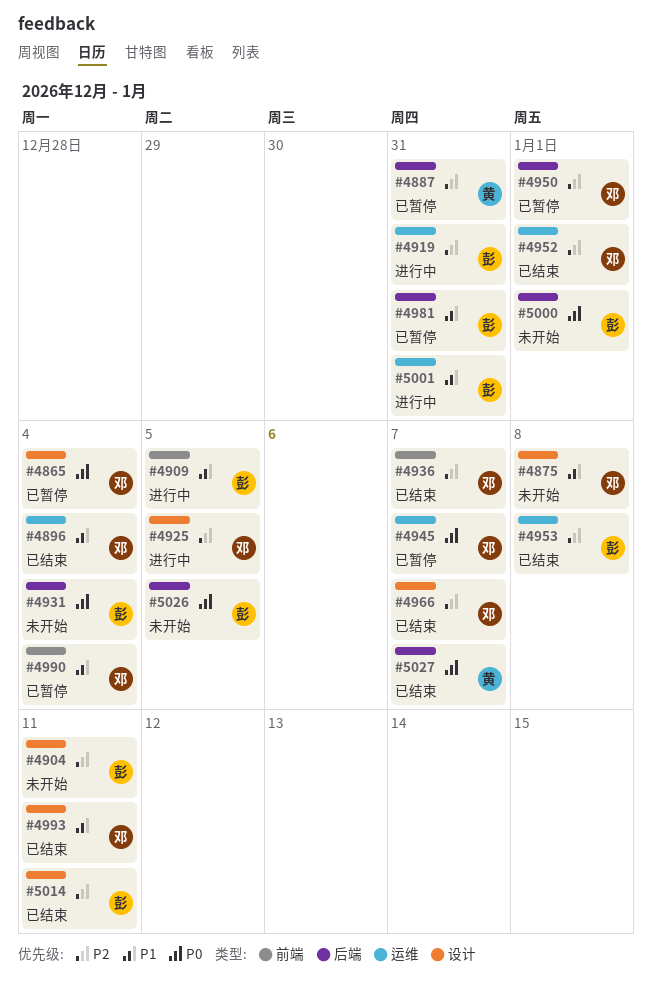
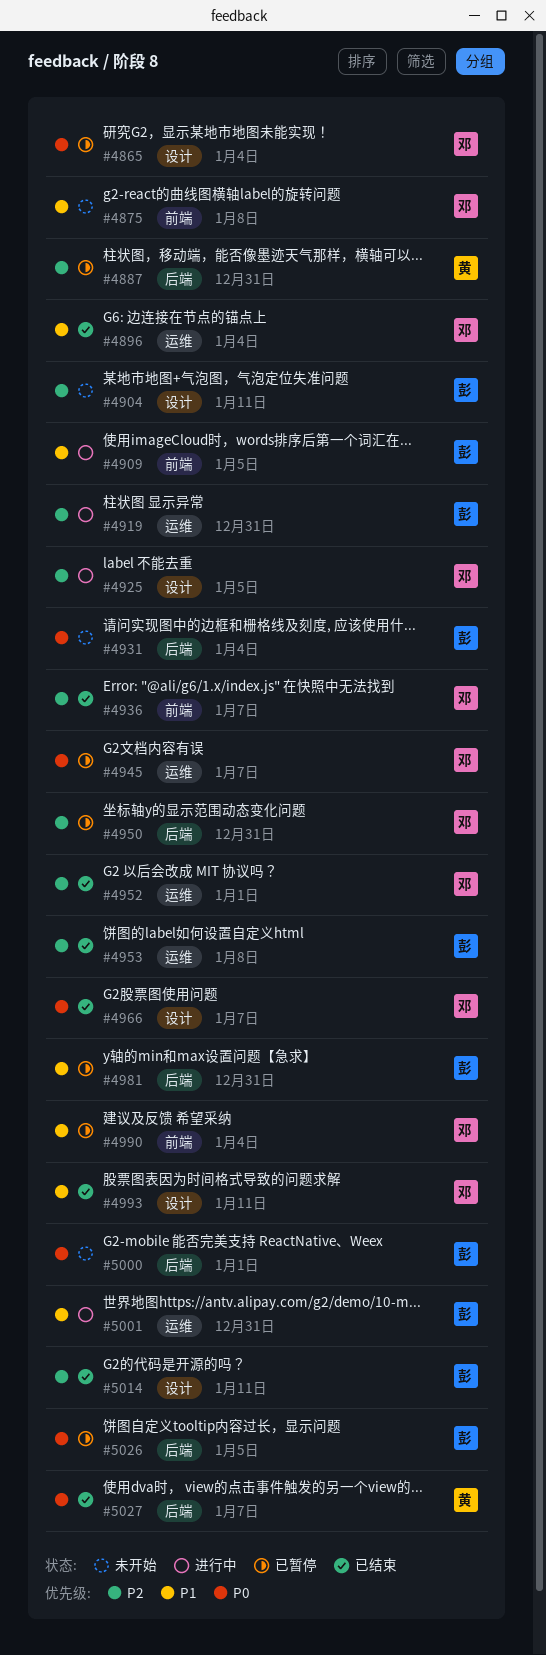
#4875, label: 设计 -> 前端
#4950, due: Jan 1 -> Dec 31
#4966, priority: P2 -> P0
#5026, status: 未开始 -> 已暂停

